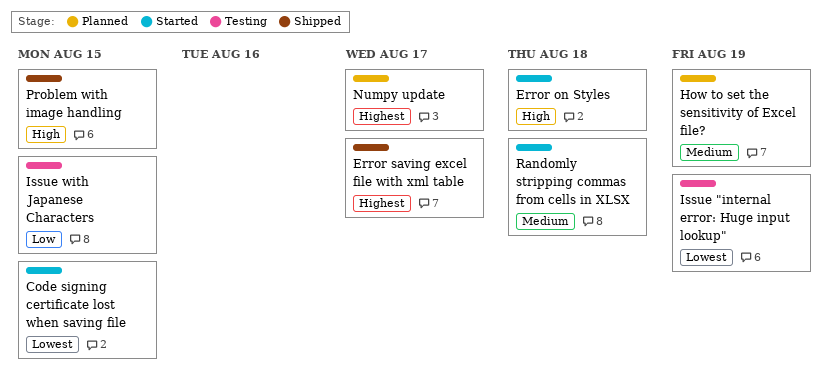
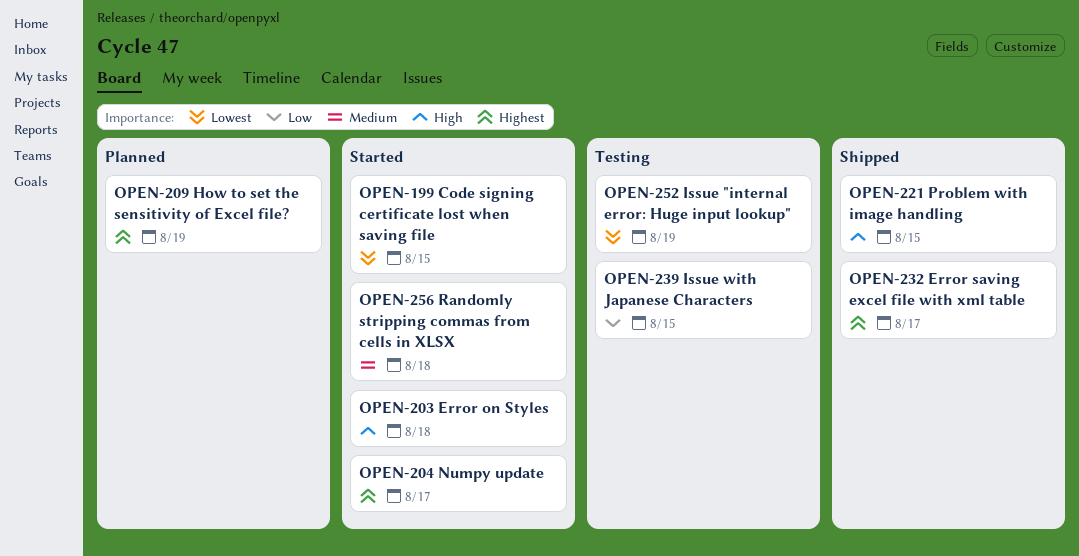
How to set the sensitivity of Excel file?, priority: Medium -> Highest
Numpy update, status: Planned -> Started

